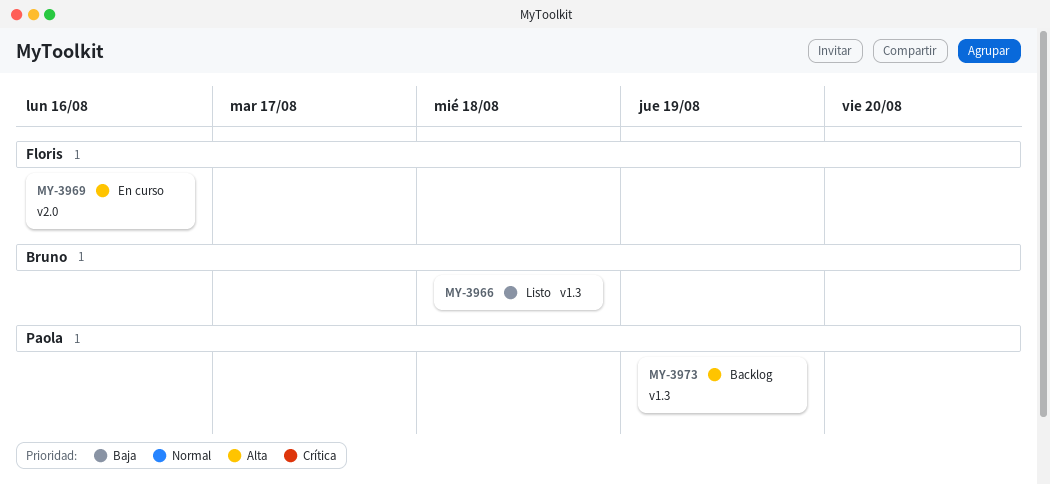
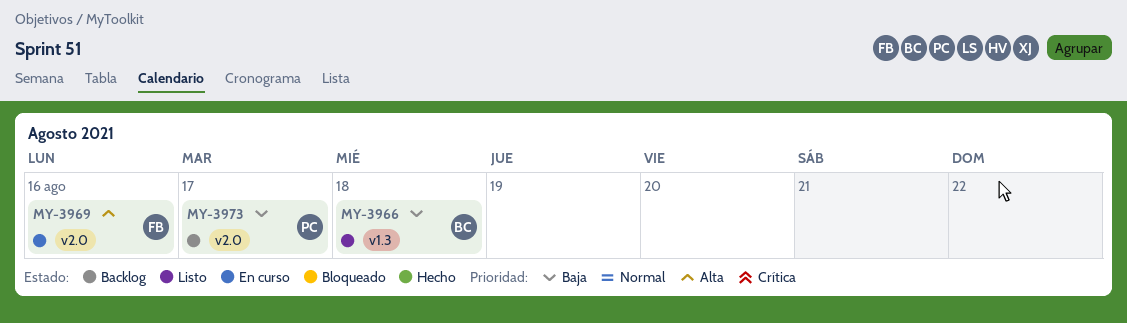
MY-3973, priority: Alta -> Baja
MY-3973, label: v1.3 -> v2.0
MY-3973, due: Aug 19 -> Aug 17

